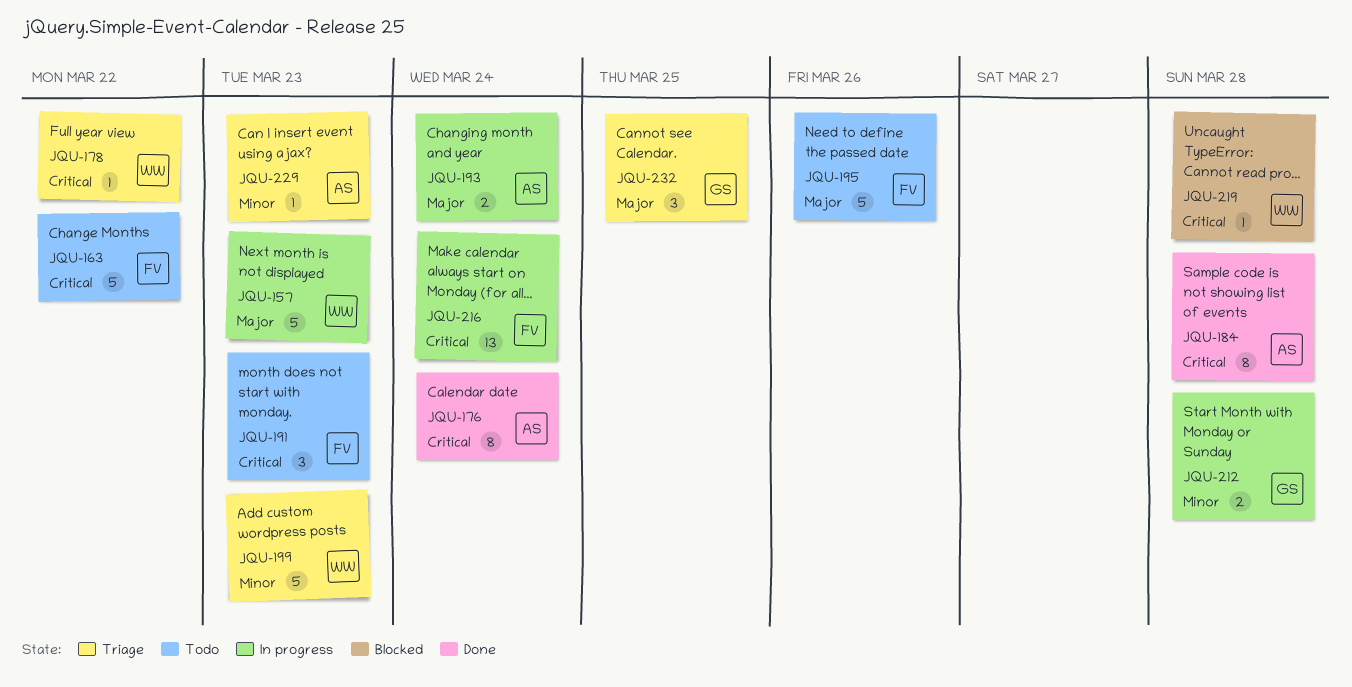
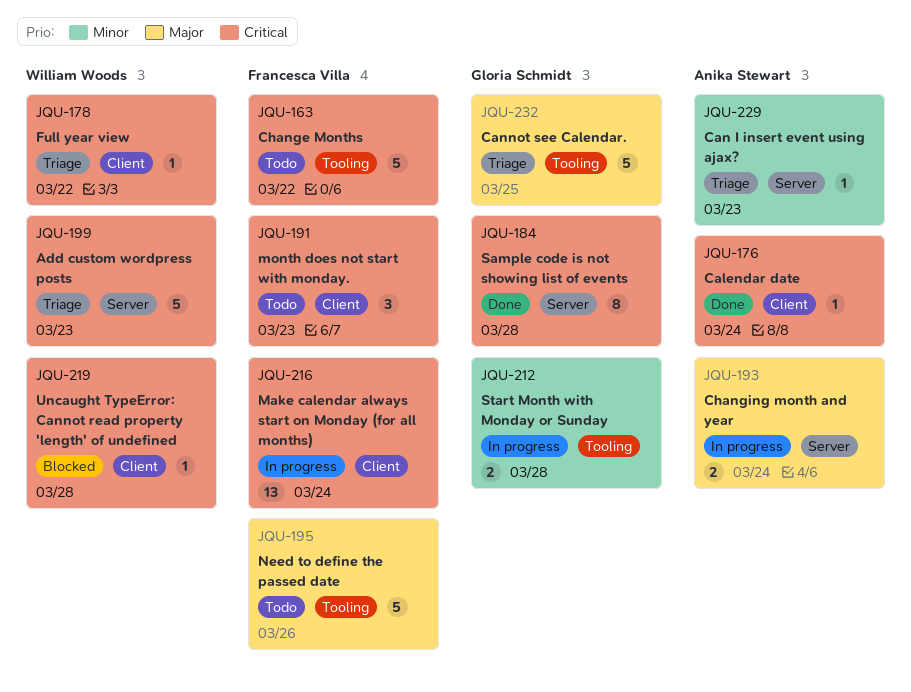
JQU-157: present -> none
JQU-176, estimate: 8 -> 1
JQU-184, owner: Anika Stewart -> Gloria Schmidt
JQU-199, priority: Minor -> Critical
JQU-232, estimate: 3 -> 5

